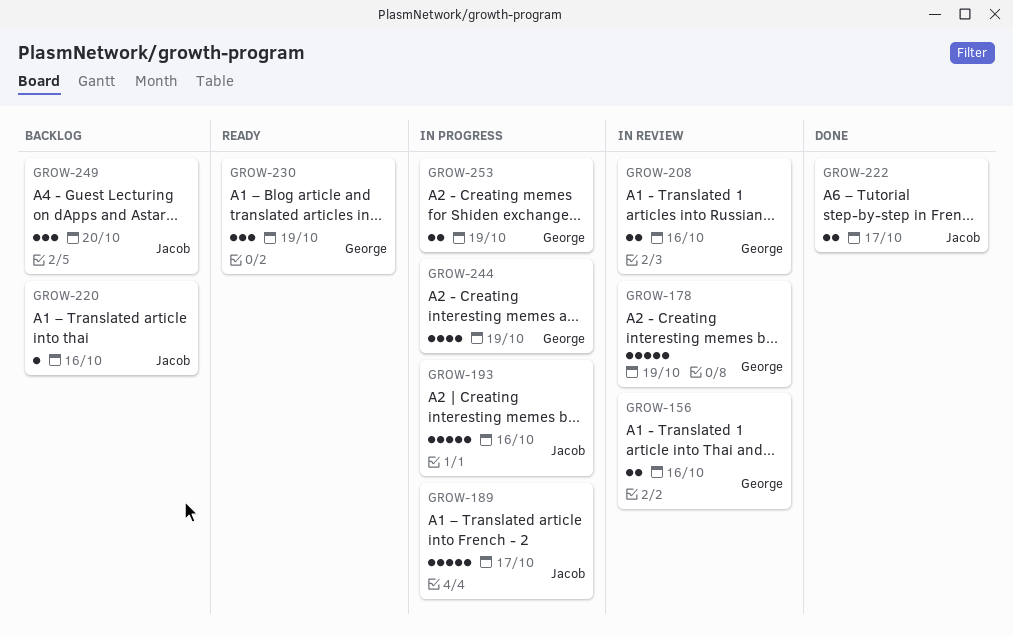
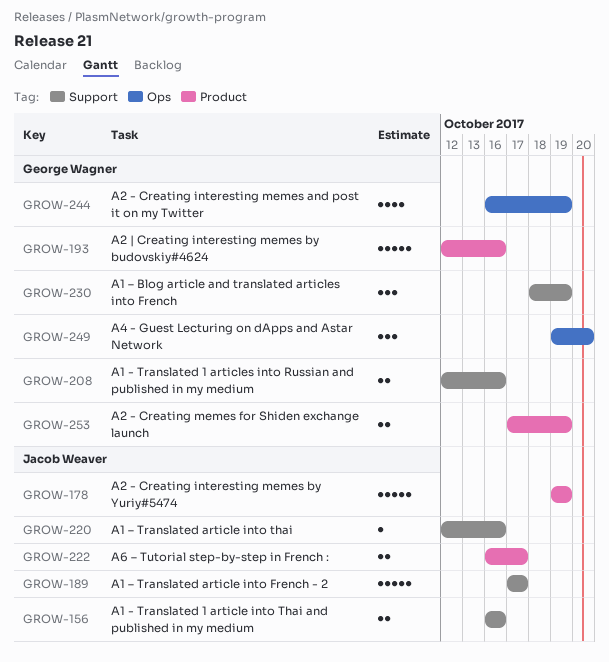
GROW-156, owner: George Wagner -> Jacob Weaver
GROW-178, owner: George Wagner -> Jacob Weaver
GROW-193, owner: Jacob Weaver -> George Wagner
GROW-249, owner: Jacob Weaver -> George Wagner

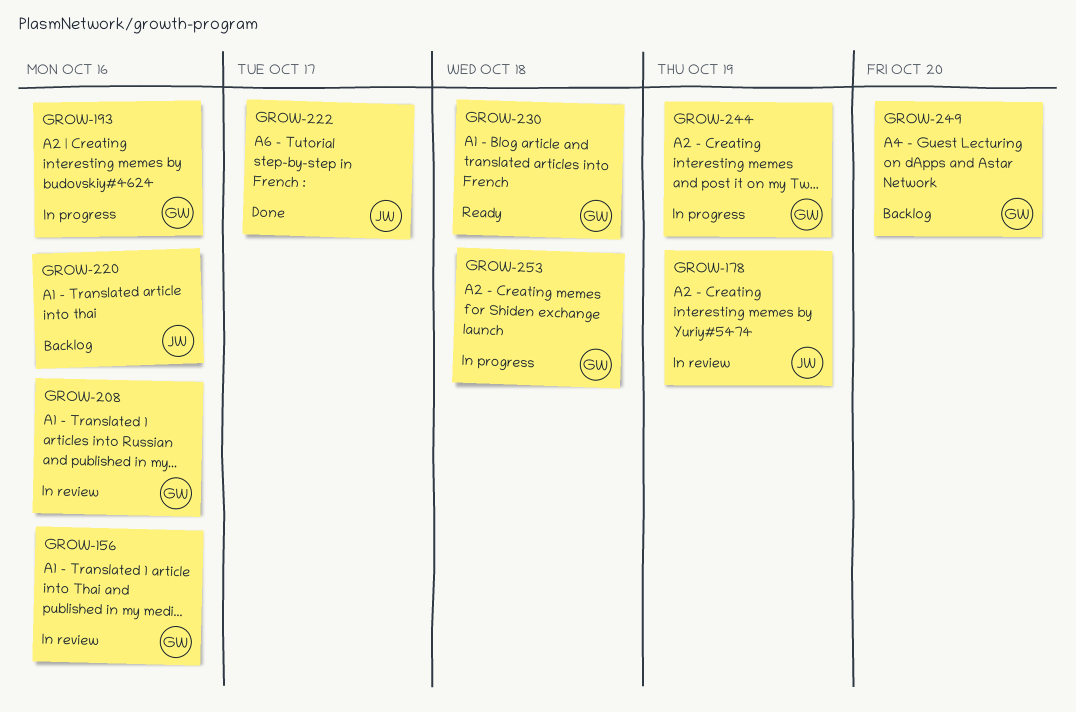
GROW-156, owner: Jacob Weaver -> George Wagner
GROW-189: present -> none
GROW-230, due: Oct 19 -> Oct 18
GROW-253, due: Oct 19 -> Oct 18

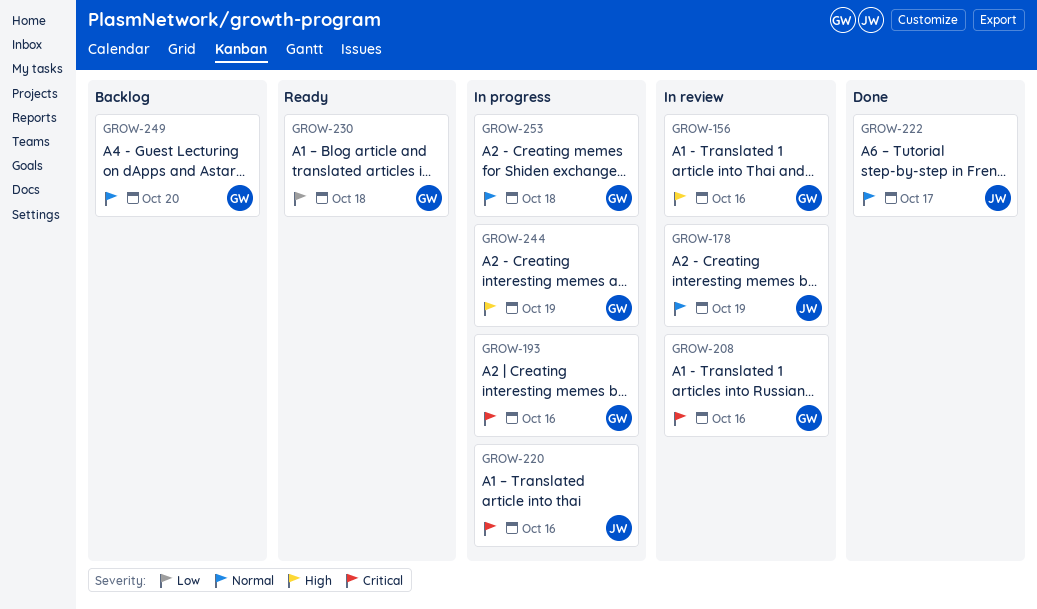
GROW-220, status: Backlog -> In progress

